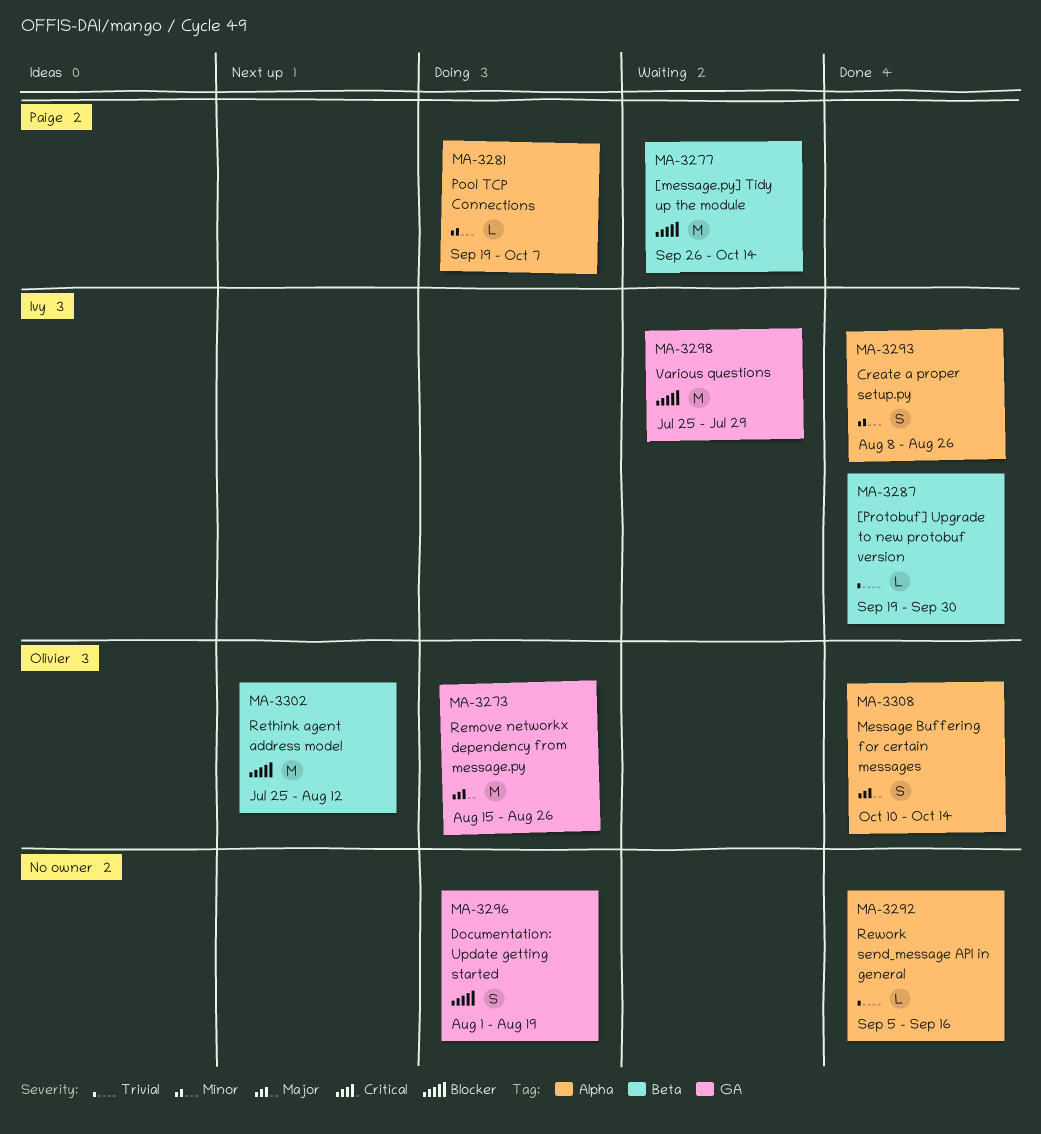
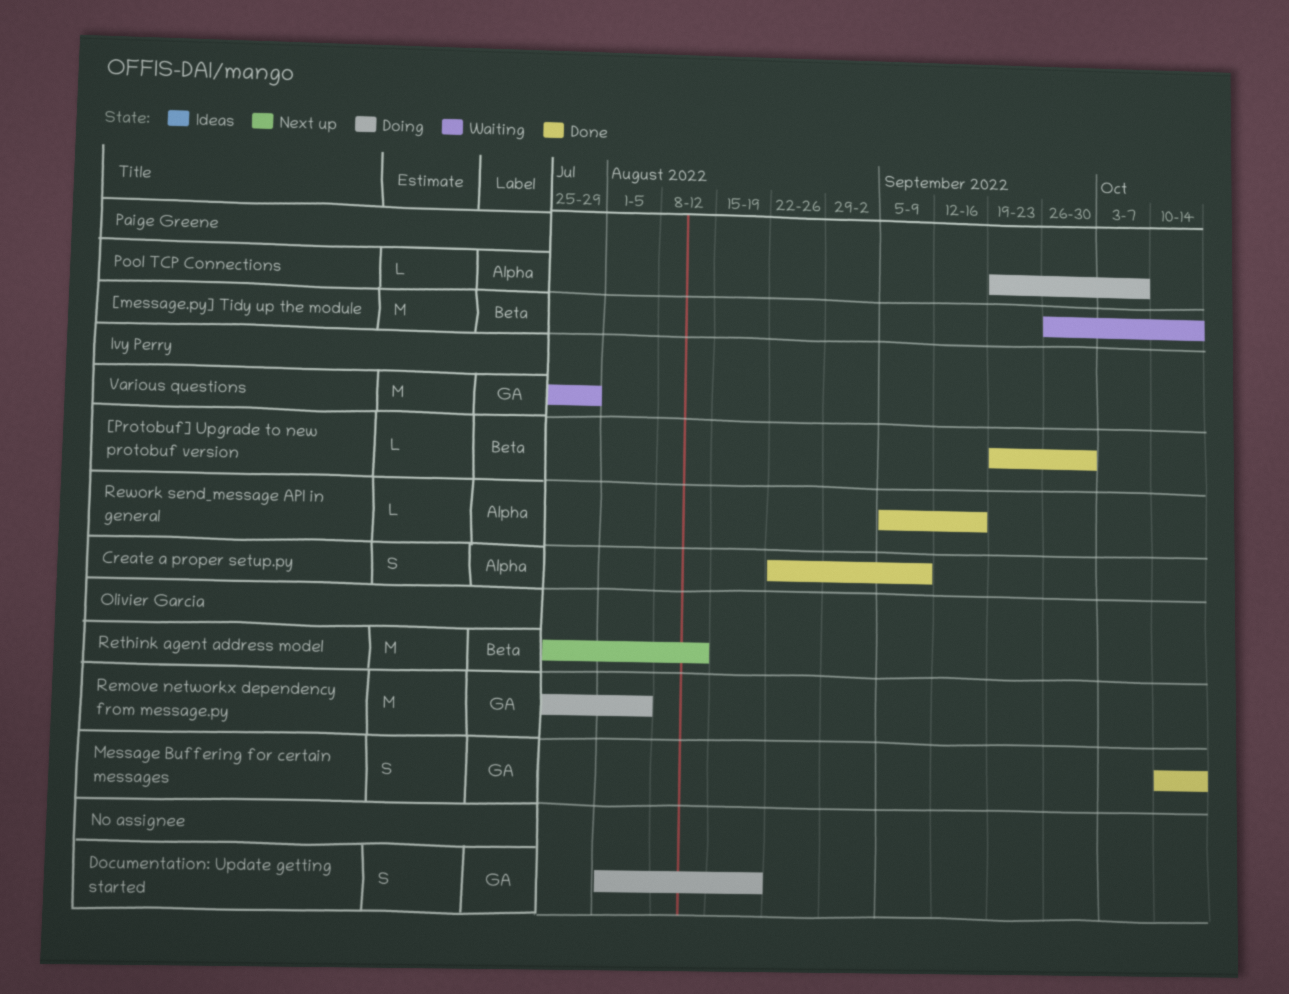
Create a proper setup.py, start: Aug 8 -> Aug 22
Create a proper setup.py, due: Aug 26 -> Sep 9
Message Buffering for certain messages, label: Alpha -> GA
Remove networkx dependency from message.py, start: Aug 15 -> Jul 25
Remove networkx dependency from message.py, due: Aug 26 -> Aug 5
Rework send_message API in general, owner: none -> Ivy Perry

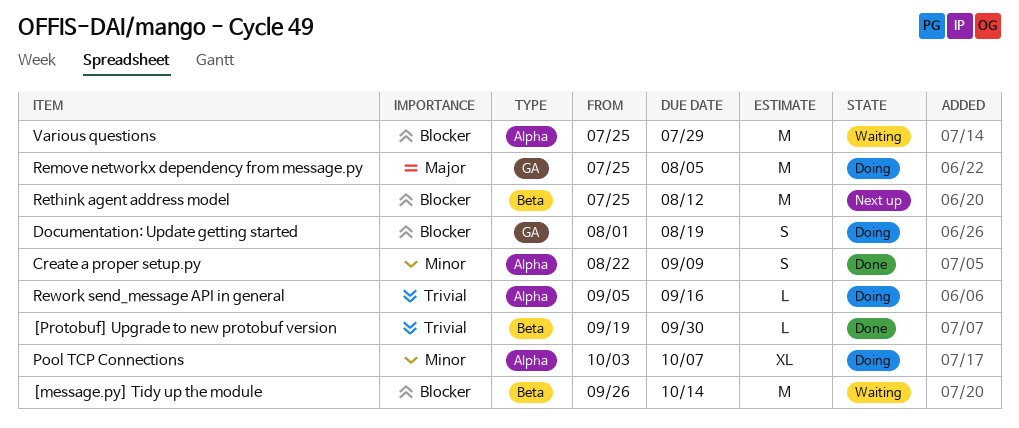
Message Buffering for certain messages: present -> none
Pool TCP Connections, estimate: L -> XL
Pool TCP Connections, start: Sep 19 -> Oct 3
Rework send_message API in general, status: Done -> Doing
Various questions, label: GA -> Alpha

